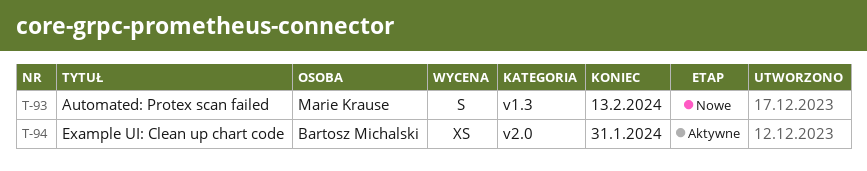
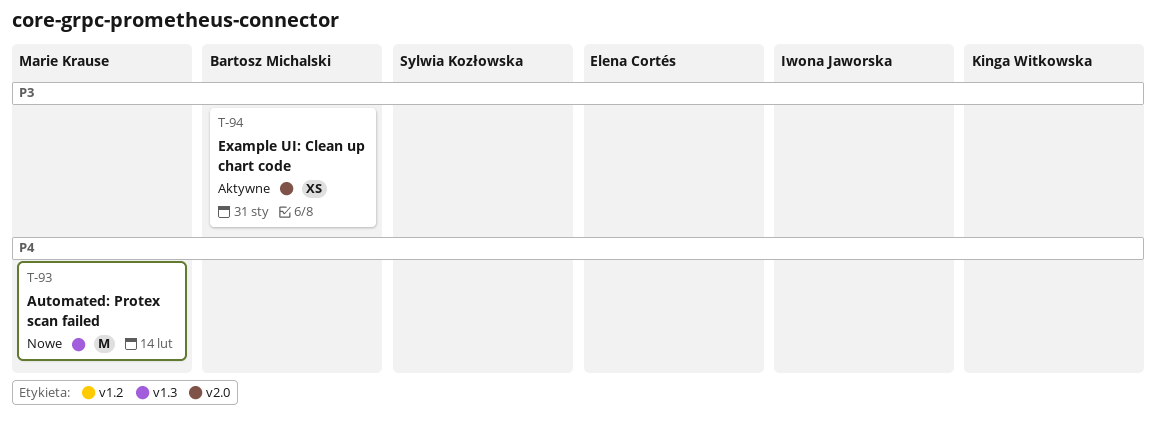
T-93, estimate: S -> M
T-93, due: Feb 13 -> Feb 14

